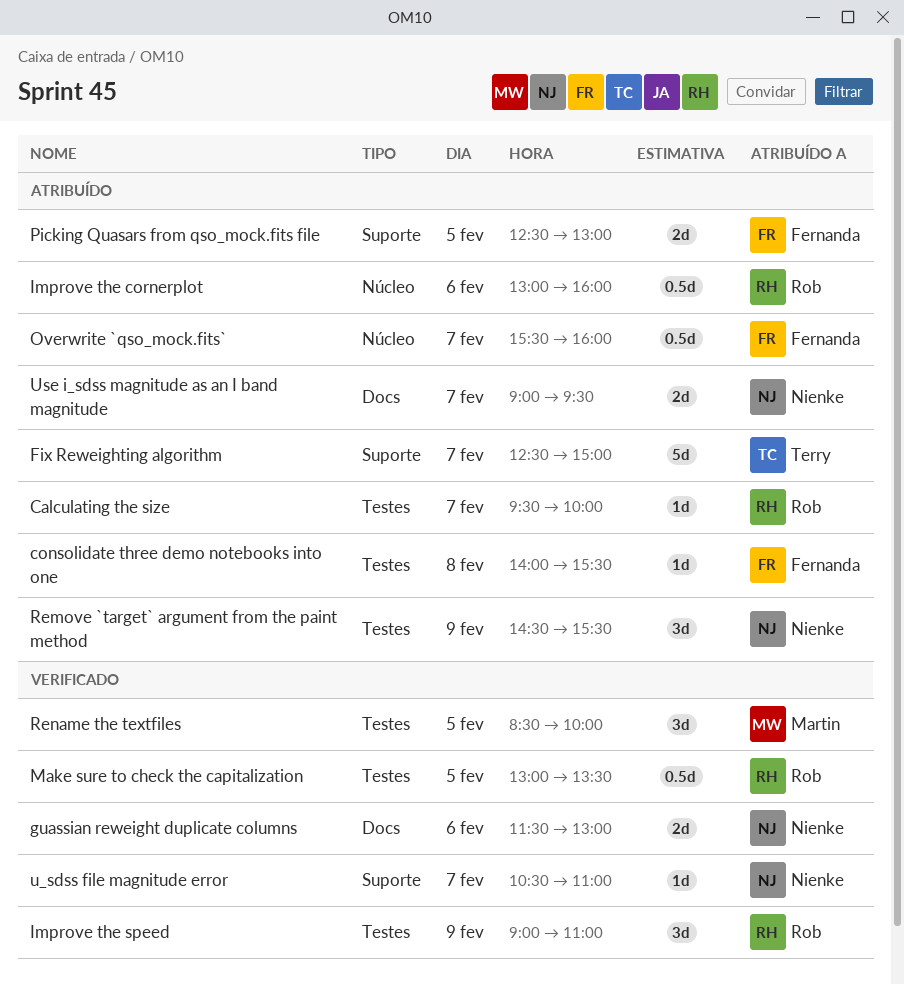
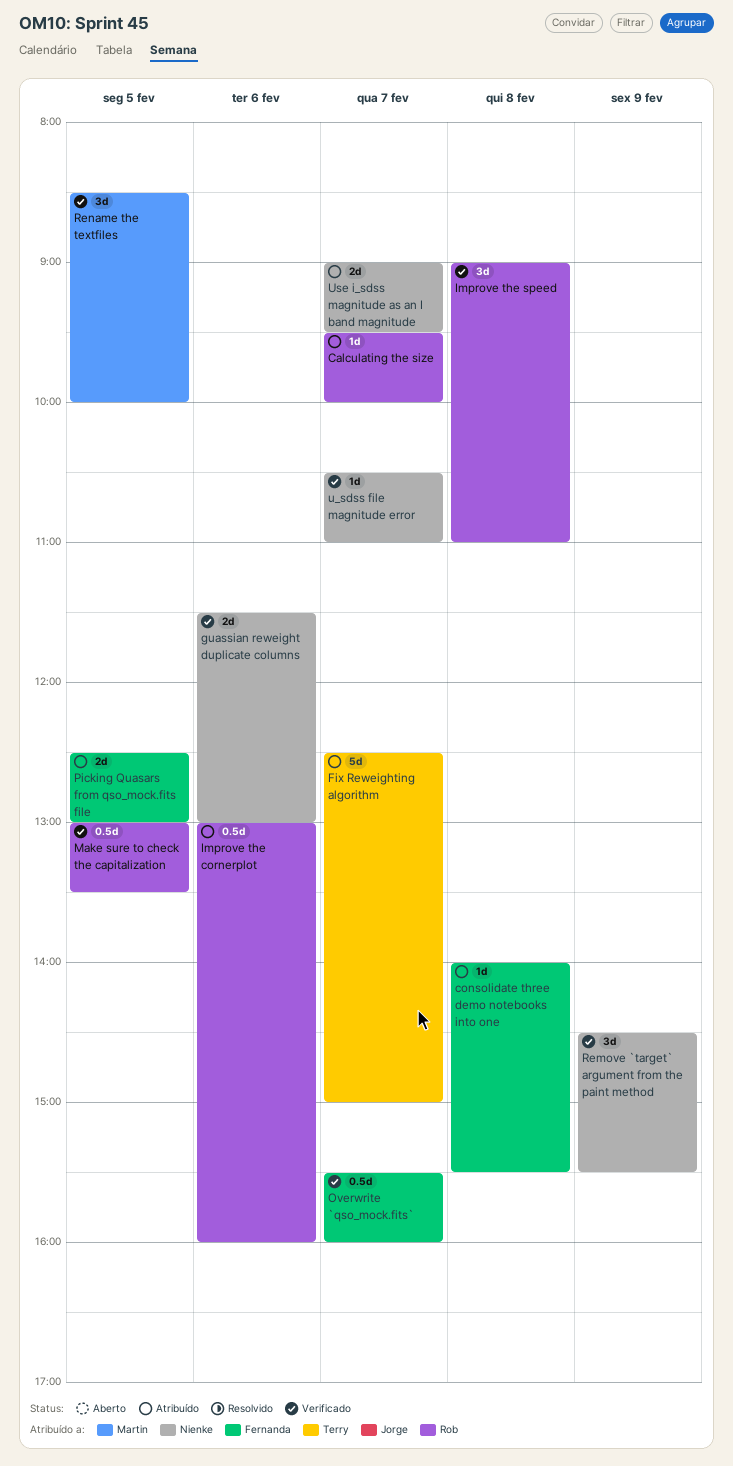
Improve the speed, day: Feb 9 -> Feb 8
Overwrite `qso_mock.fits`, status: Atribuído -> Verificado
Remove `target` argument from the paint method, status: Atribuído -> Verificado

